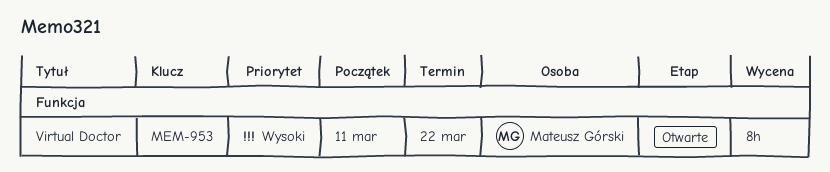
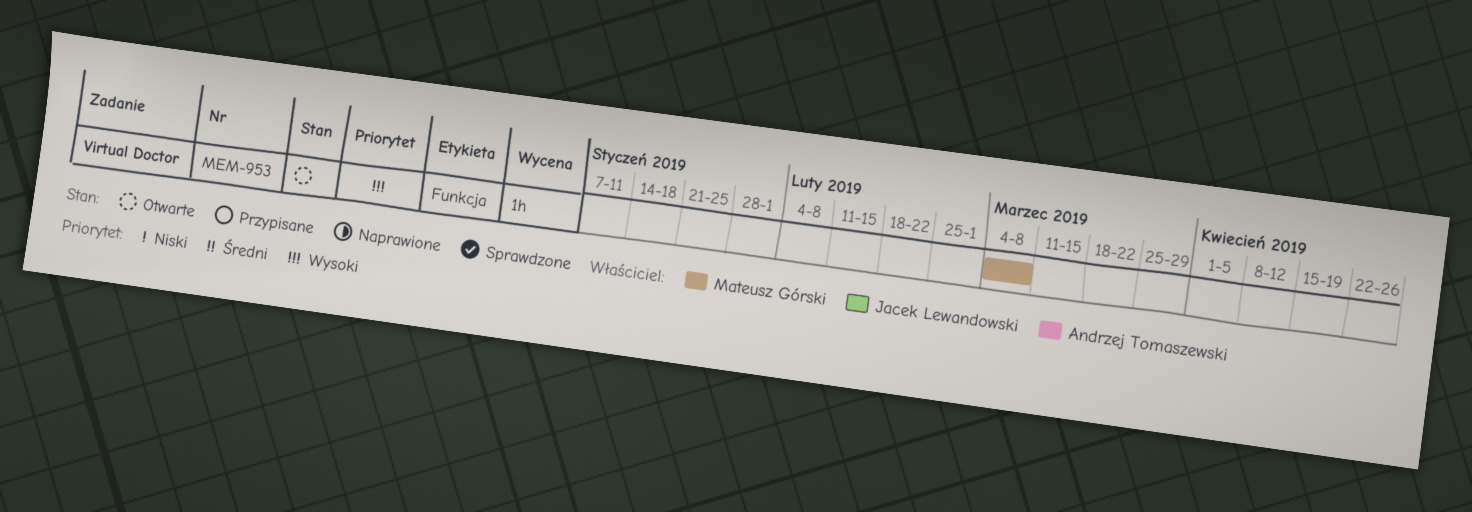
MEM-953, estimate: 8h -> 1h
MEM-953, start: Mar 11 -> Mar 4
MEM-953, due: Mar 22 -> Mar 8

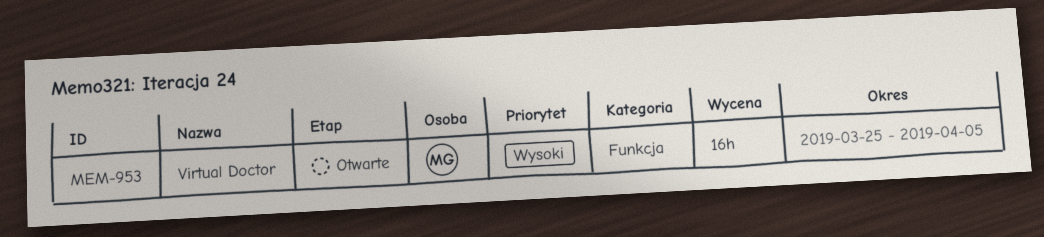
MEM-953, estimate: 1h -> 16h
MEM-953, start: Mar 4 -> Mar 25
MEM-953, due: Mar 8 -> Apr 5

